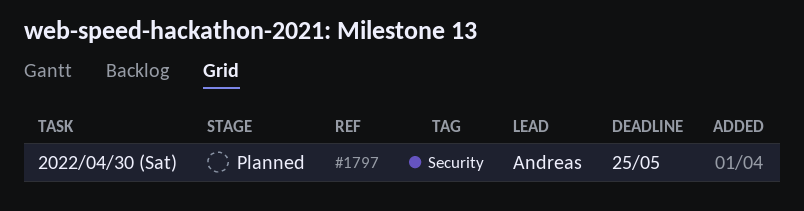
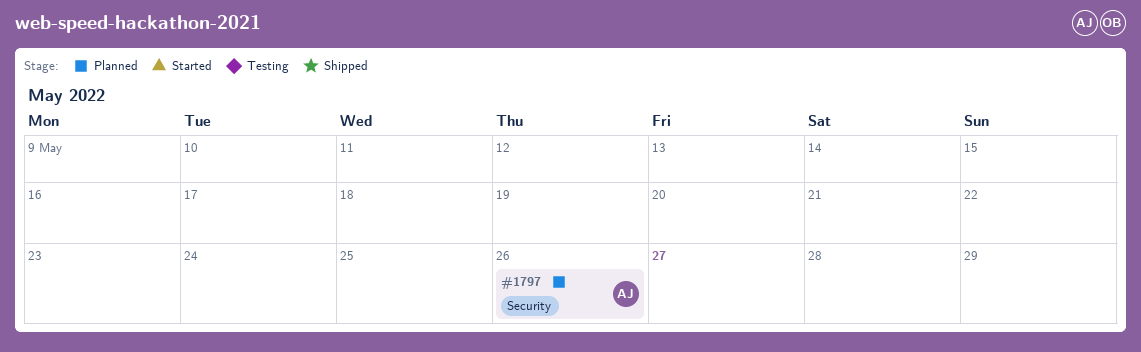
#1797, due: May 25 -> May 26

